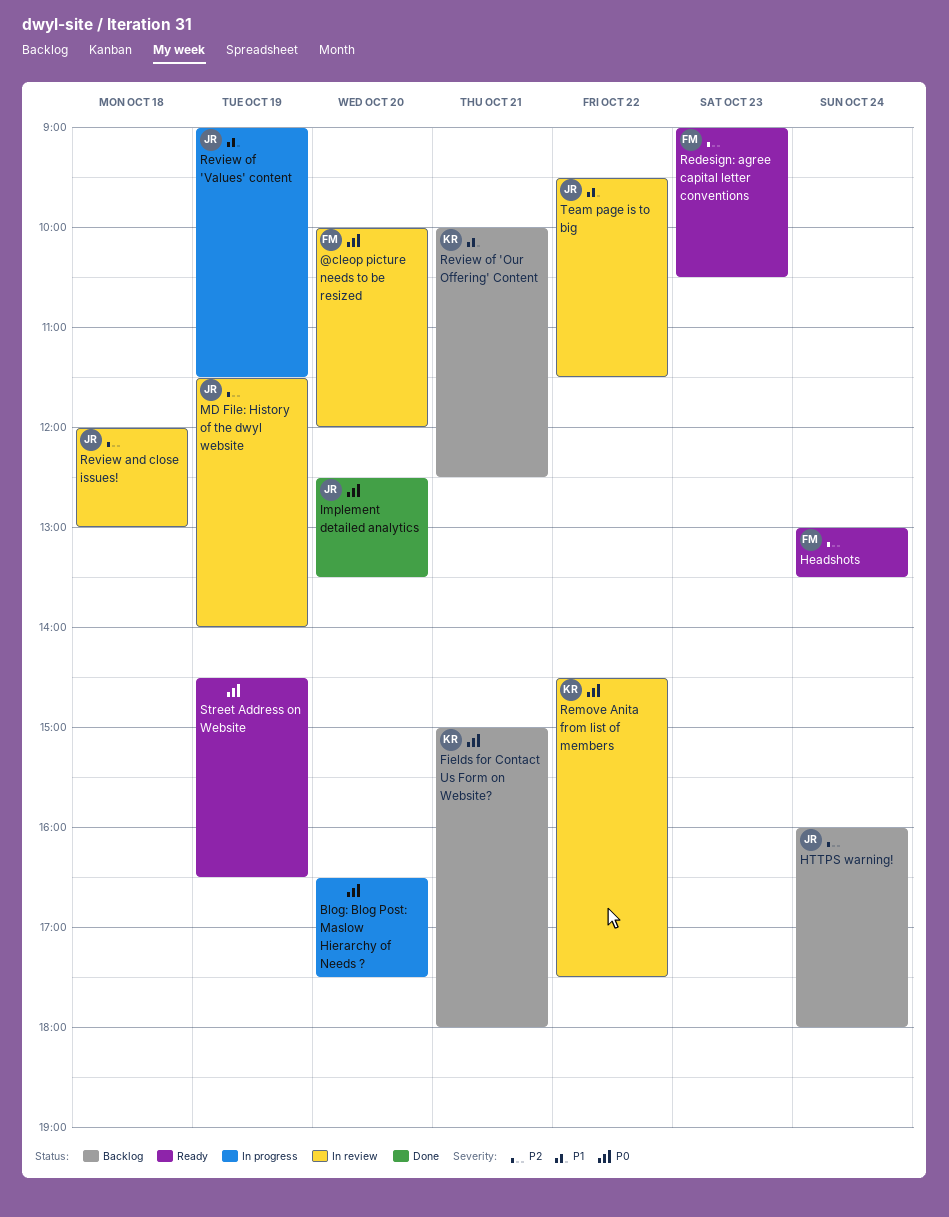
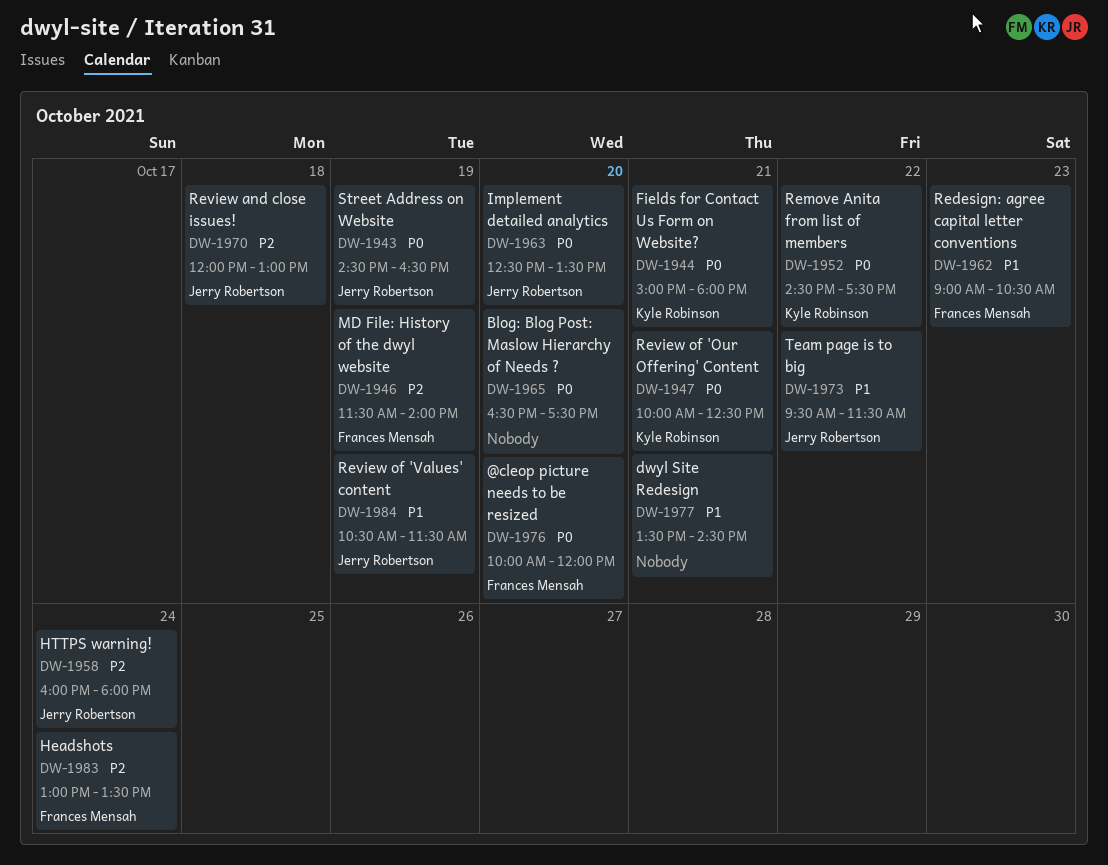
dwyl Site Redesign: none -> present
MD File: History of the dwyl website, owner: Jerry Robertson -> Frances Mensah
Redesign: agree capital letter conventions, priority: P2 -> P1
Review of 'Our Offering' Content, priority: P1 -> P0
Review of 'Values' content, begins: 09:00 -> 10:30
Street Address on Website, owner: none -> Jerry Robertson

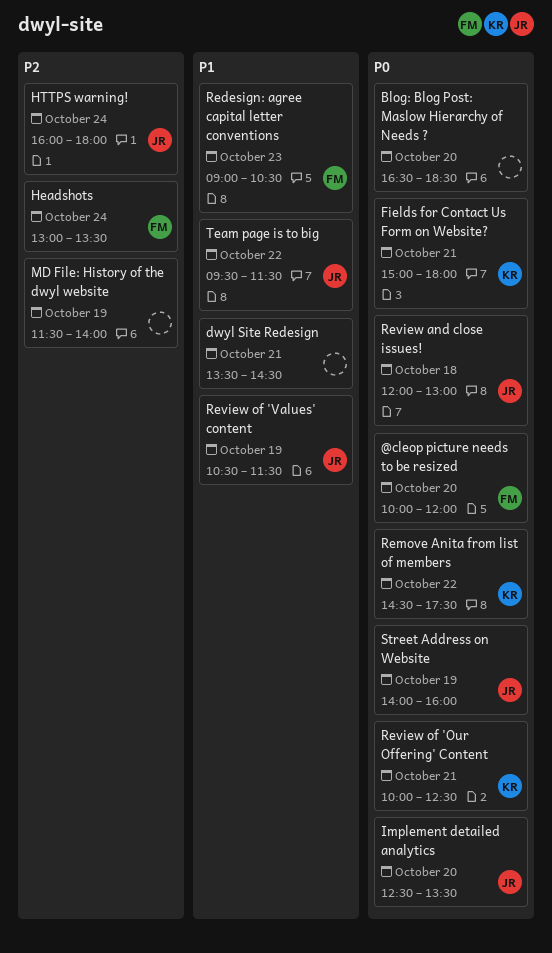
Blog: Blog Post: Maslow Hierarchy of Needs ?, ends: 17:30 -> 18:30
MD File: History of the dwyl website, owner: Frances Mensah -> none
Review and close issues!, priority: P2 -> P0
Street Address on Website, begins: 14:30 -> 14:00
Street Address on Website, ends: 16:30 -> 16:00

